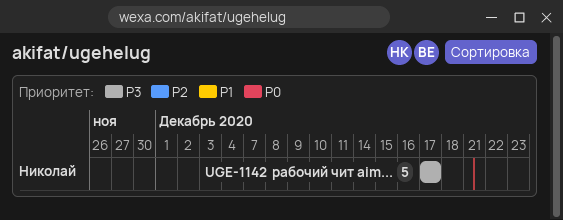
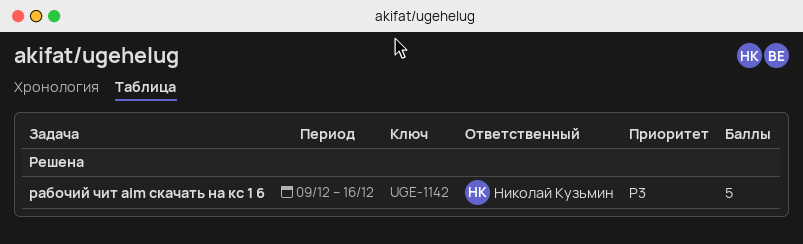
UGE-1142, start: Dec 17 -> Dec 9
UGE-1142, due: Dec 17 -> Dec 16

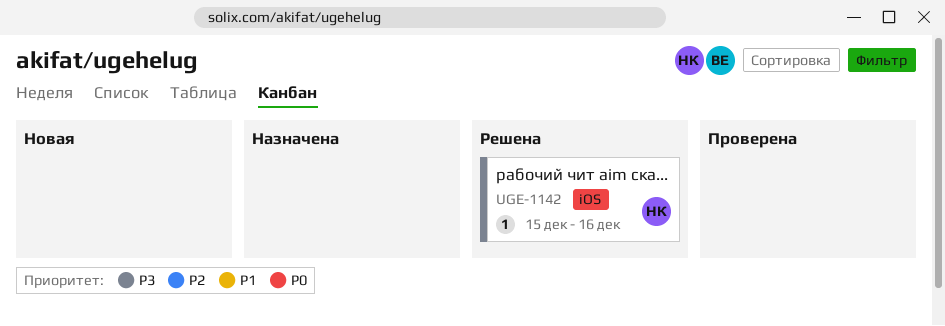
UGE-1142, estimate: 5 -> 1
UGE-1142, start: Dec 9 -> Dec 15

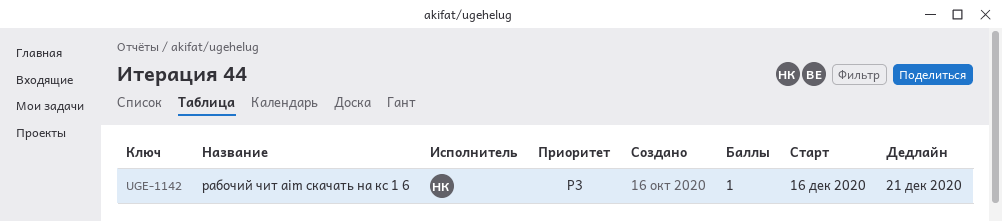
UGE-1142, start: Dec 15 -> Dec 16
UGE-1142, due: Dec 16 -> Dec 21

